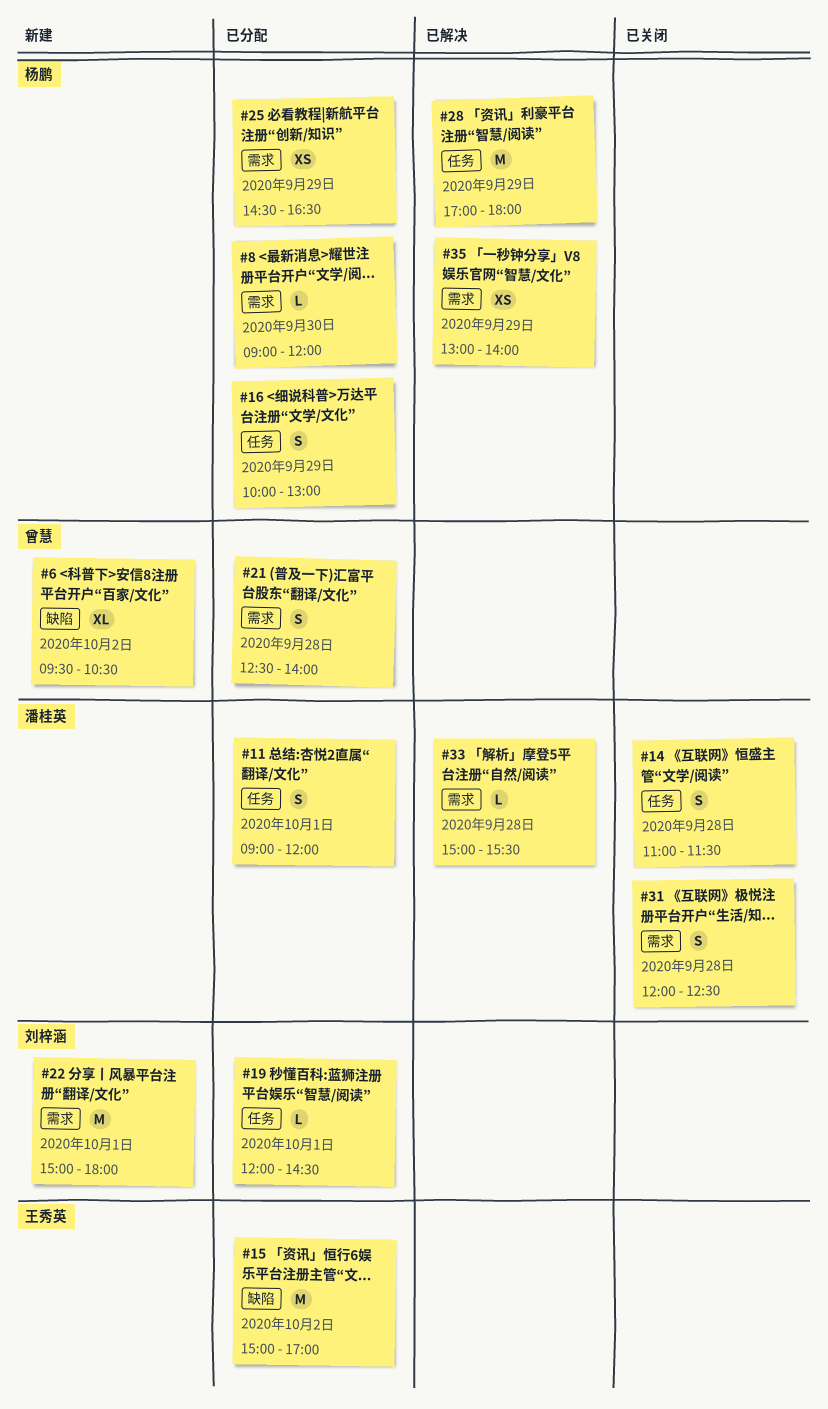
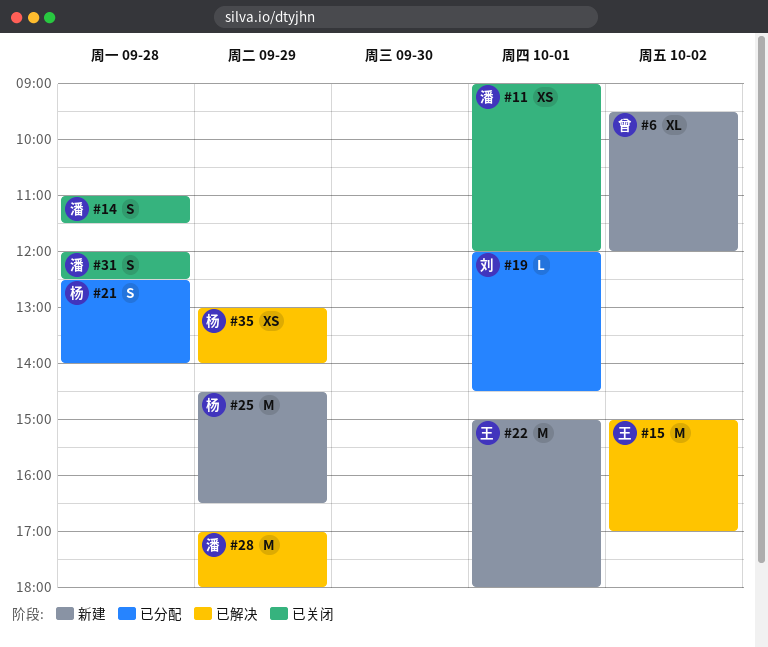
#6, ends: 10:30 -> 12:00
#8: present -> none
#11, status: 已分配 -> 已关闭
#11, estimate: S -> XS
#15, status: 已分配 -> 已解决
#16: present -> none
#21, owner: 曾慧 -> 杨鹏
#22, owner: 刘梓涵 -> 王秀英
#25, status: 已分配 -> 新建
#25, estimate: XS -> M
#28, owner: 杨鹏 -> 潘桂英
#33: present -> none

